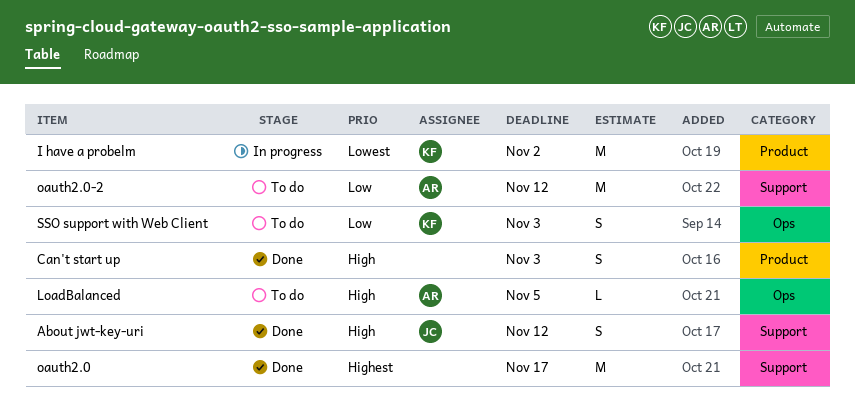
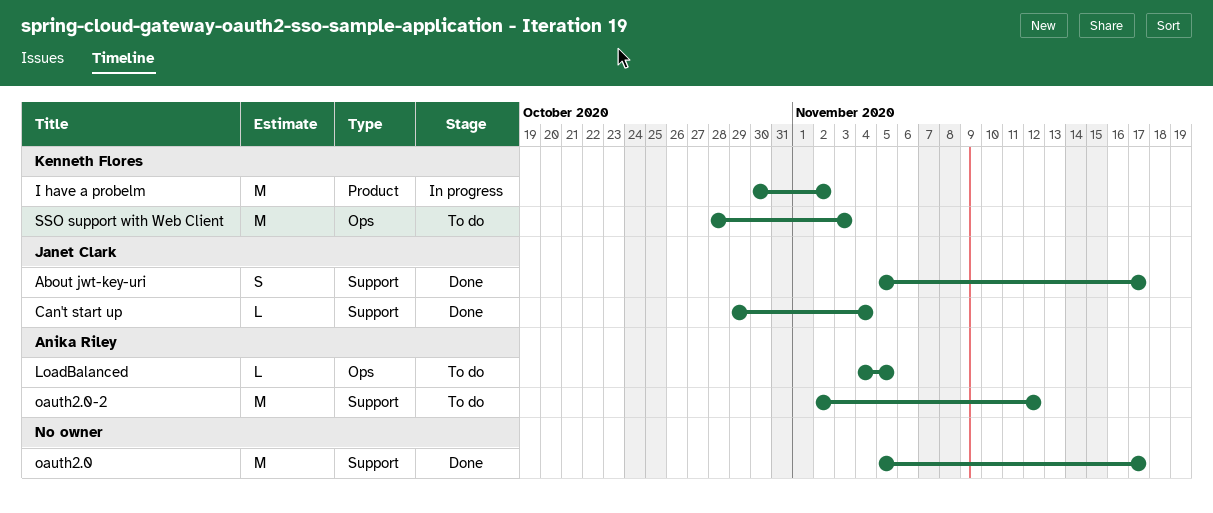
About jwt-key-uri, due: Nov 12 -> Nov 17
Can't start up, owner: none -> Janet Clark
Can't start up, label: Product -> Support
Can't start up, estimate: S -> L
Can't start up, due: Nov 3 -> Nov 4
SSO support with Web Client, estimate: S -> M

